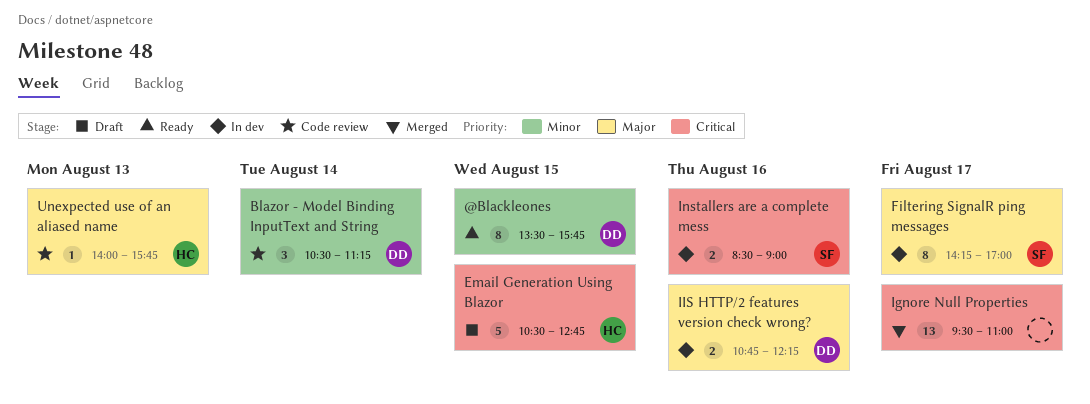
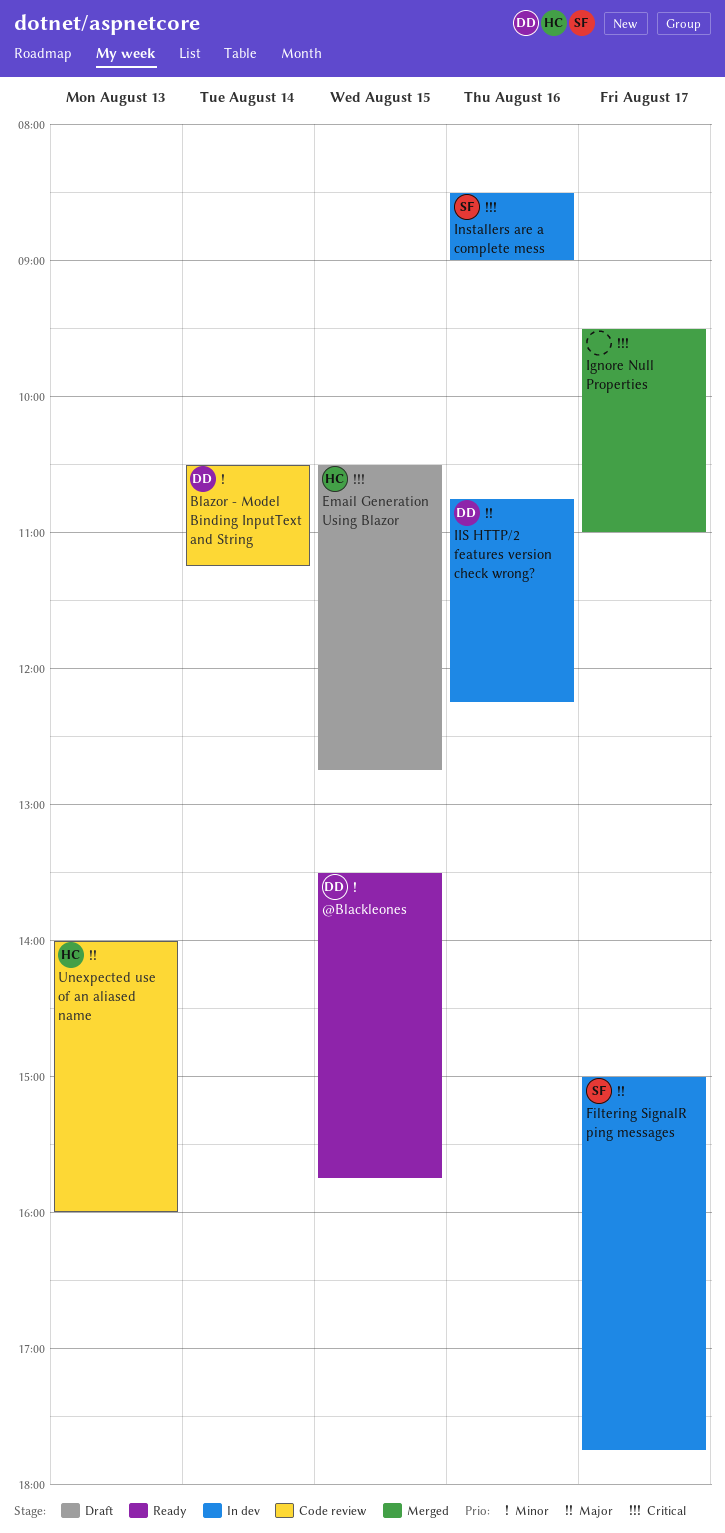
Filtering SignalR ping messages, begins: 14:15 -> 15:00
Filtering SignalR ping messages, ends: 17:00 -> 17:45
Unexpected use of an aliased name, ends: 15:45 -> 16:00

